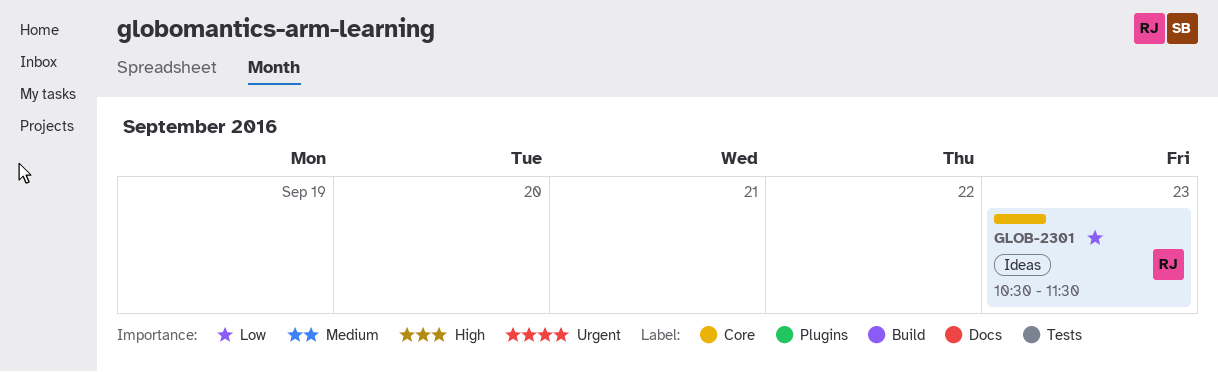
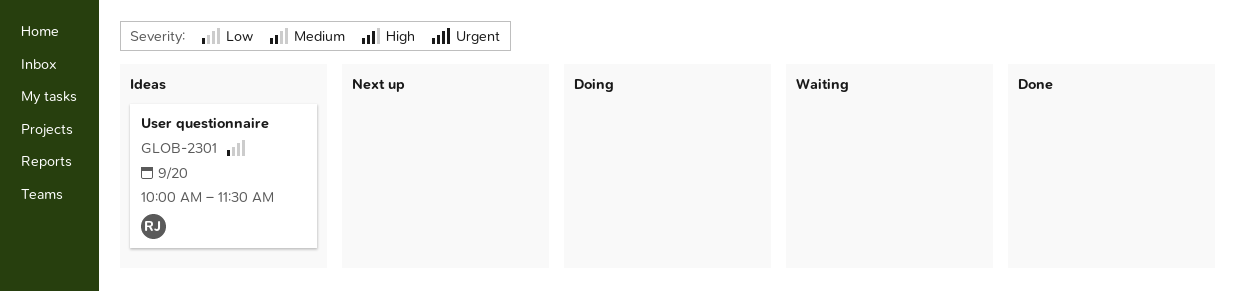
GLOB-2301, day: Sep 23 -> Sep 20
GLOB-2301, begins: 10:30 -> 10:00

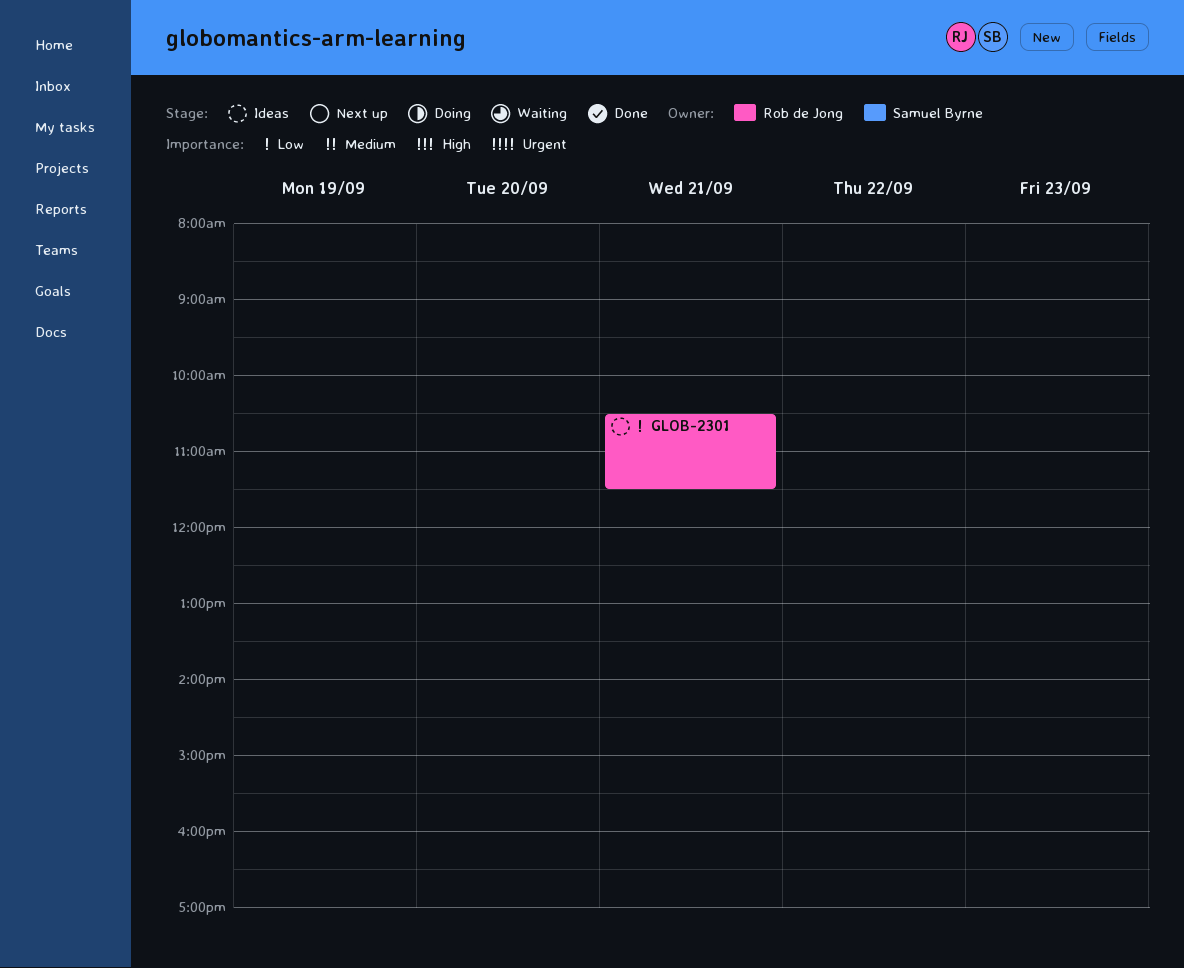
GLOB-2301, day: Sep 20 -> Sep 21
GLOB-2301, begins: 10:00 -> 10:30

